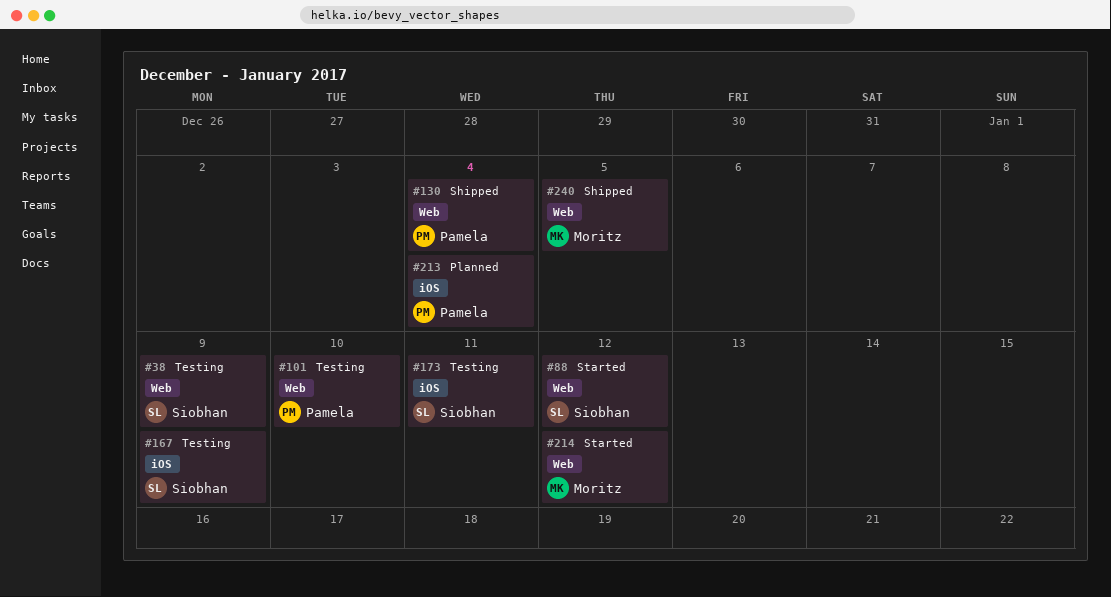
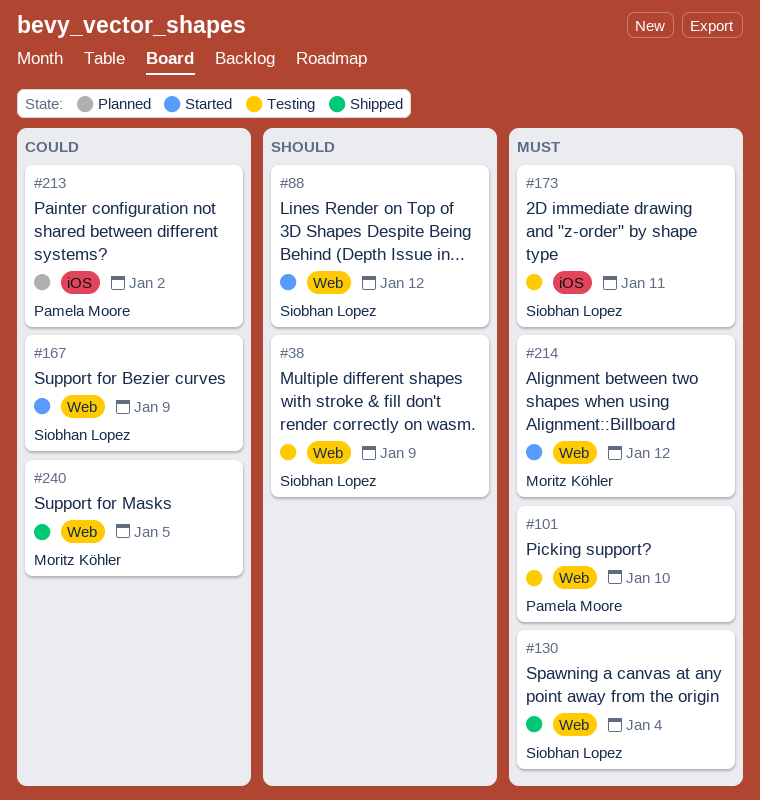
#130, owner: Pamela Moore -> Siobhan Lopez
#167, status: Testing -> Started
#167, label: iOS -> Web
#213, due: Jan 4 -> Jan 2

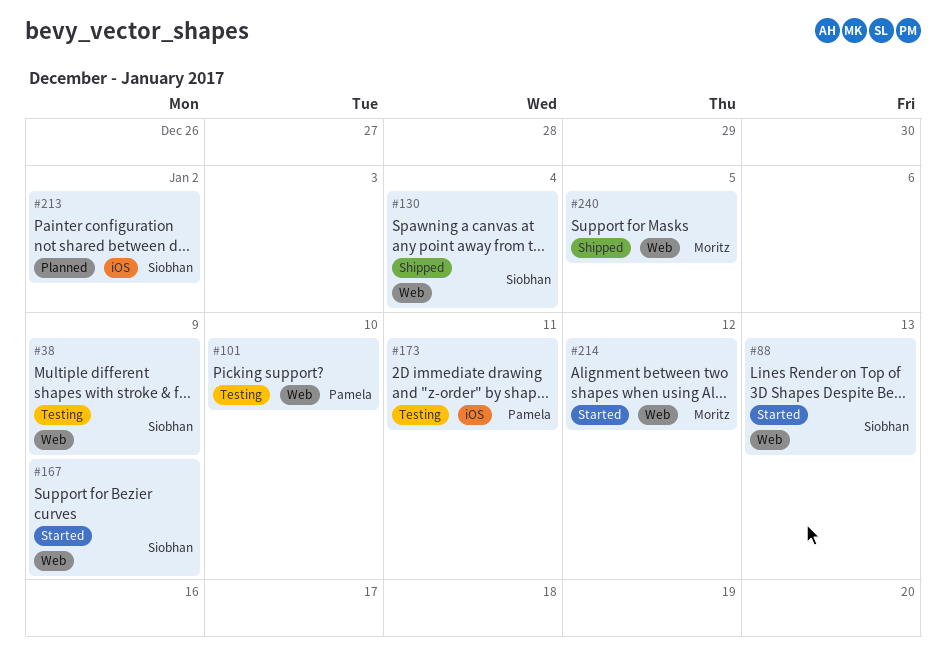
#88, due: Jan 12 -> Jan 13
#173, owner: Siobhan Lopez -> Pamela Moore
#213, owner: Pamela Moore -> Siobhan Lopez

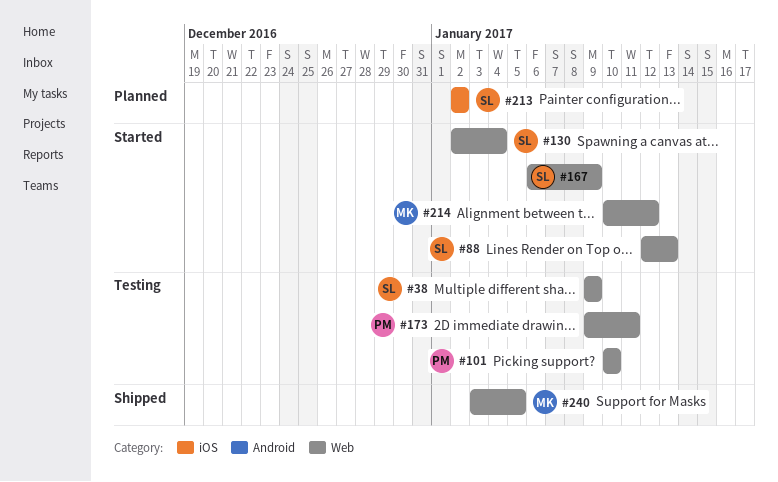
#130, status: Shipped -> Started
#173, label: iOS -> Web

